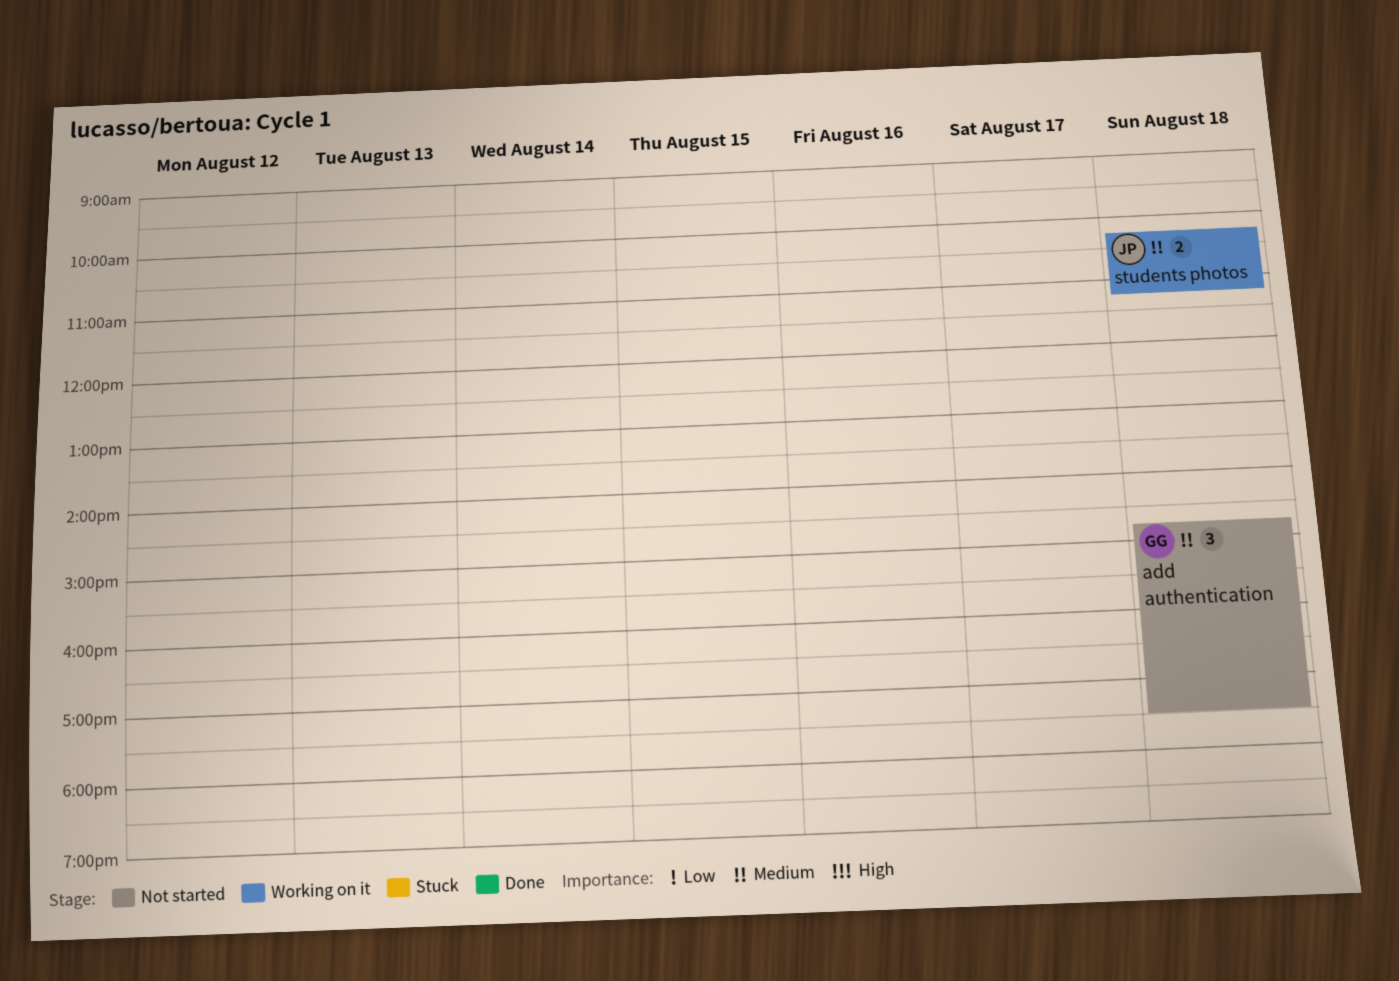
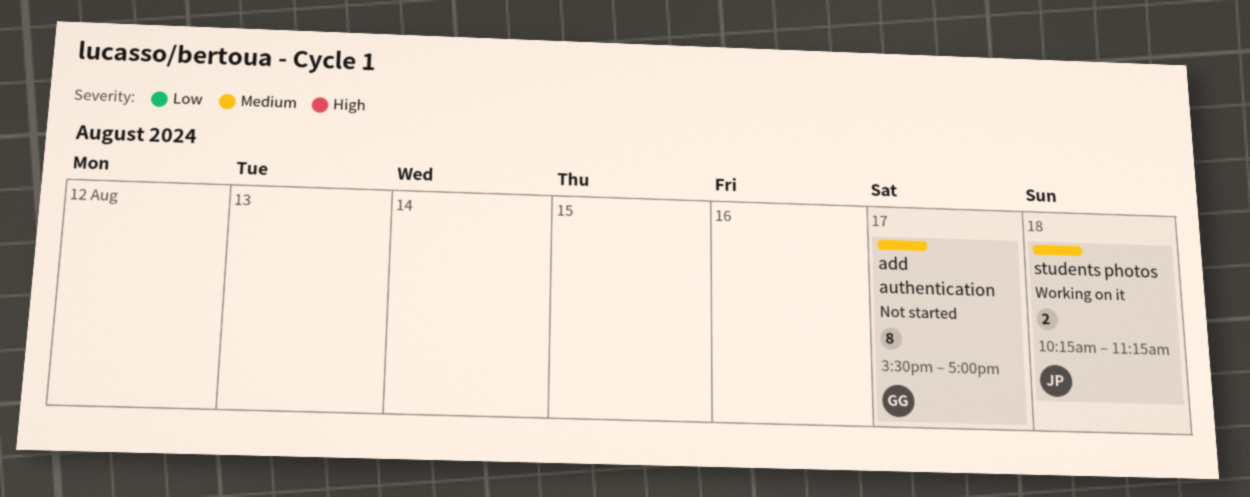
add authentication, estimate: 3 -> 8
add authentication, day: Aug 18 -> Aug 17
add authentication, begins: 14:45 -> 15:30
add authentication, ends: 17:30 -> 17:00

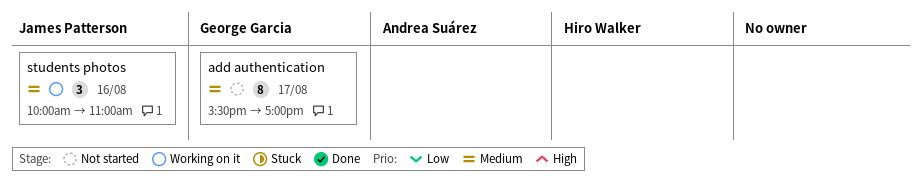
students photos, estimate: 2 -> 3
students photos, day: Aug 18 -> Aug 16
students photos, begins: 10:15 -> 10:00
students photos, ends: 11:15 -> 11:00

